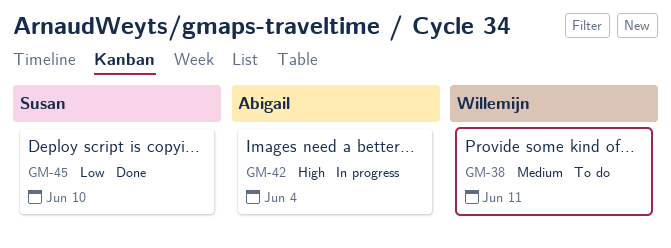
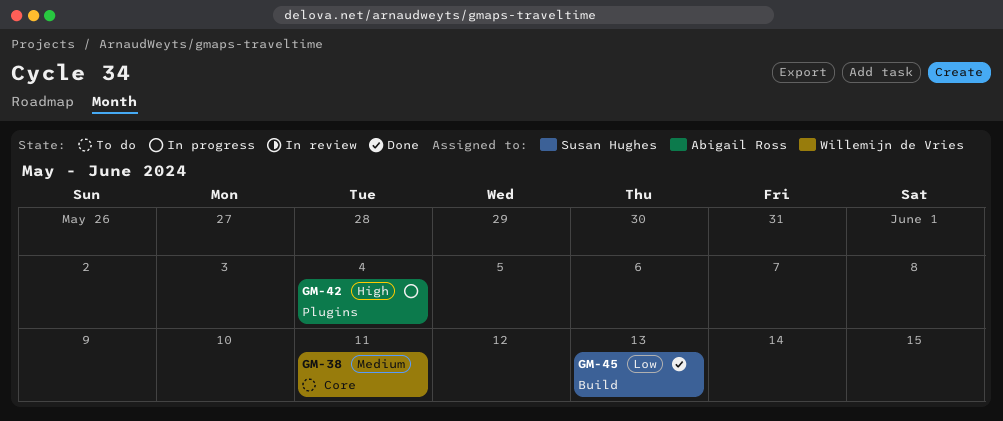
GM-45, due: Jun 10 -> Jun 13

